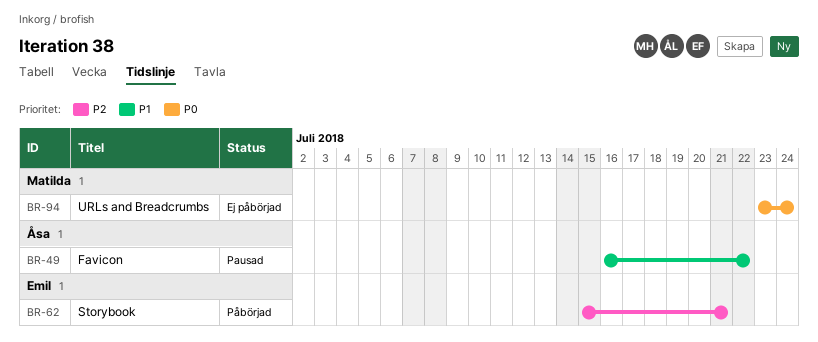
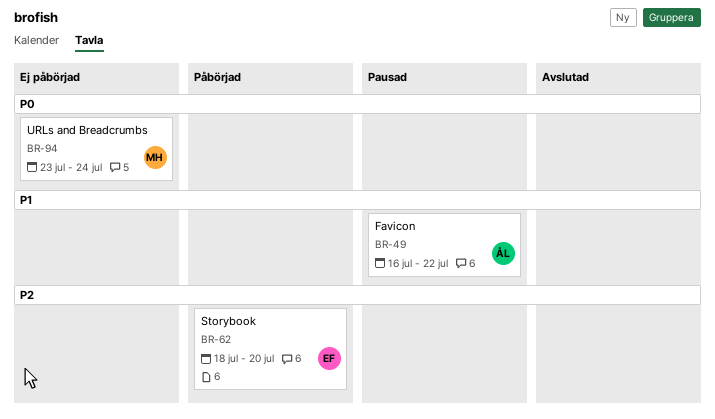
BR-62, start: Jul 15 -> Jul 18
BR-62, due: Jul 21 -> Jul 20

